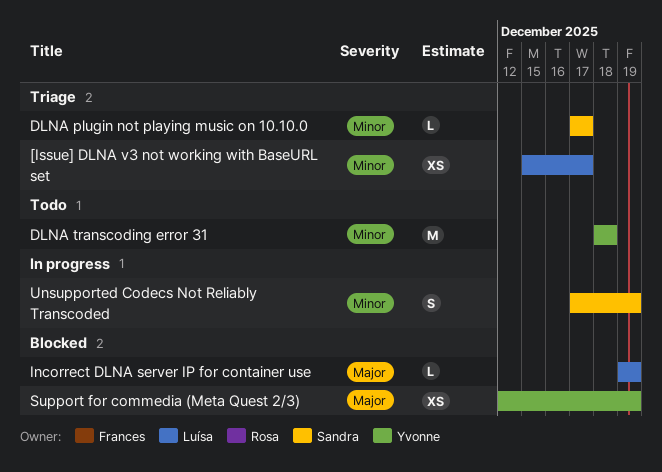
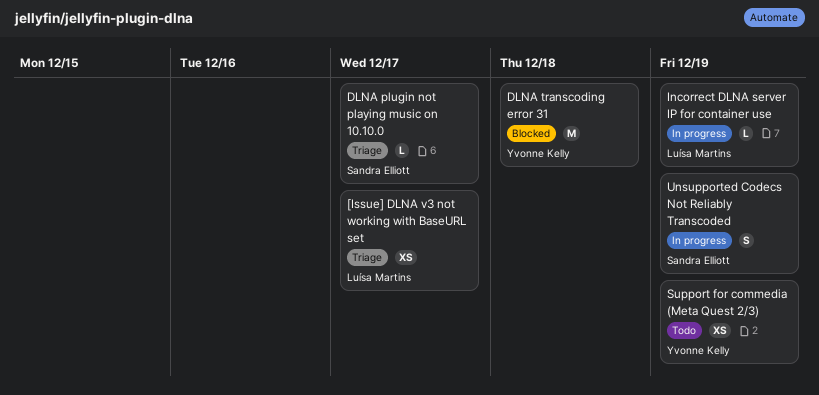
DLNA transcoding error 31, status: Todo -> Blocked
Incorrect DLNA server IP for container use, status: Blocked -> In progress
Support for commedia (Meta Quest 2/3), status: Blocked -> Todo

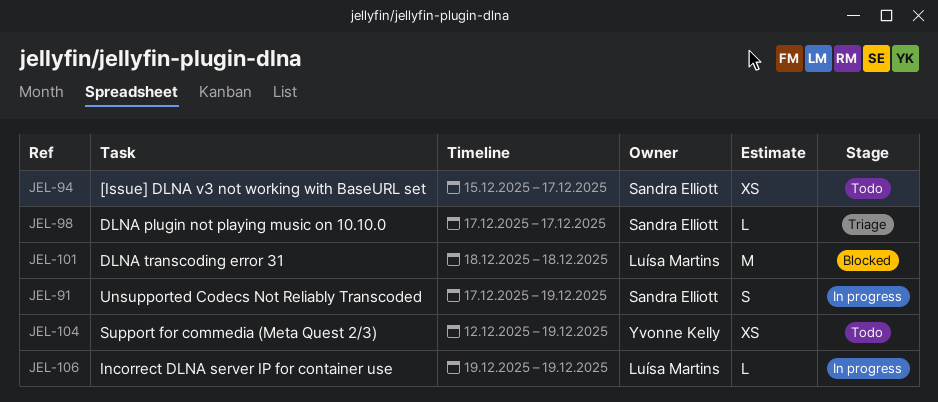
[Issue] DLNA v3 not working with BaseURL set, status: Triage -> Todo
[Issue] DLNA v3 not working with BaseURL set, owner: Luísa Martins -> Sandra Elliott
DLNA transcoding error 31, owner: Yvonne Kelly -> Luísa Martins

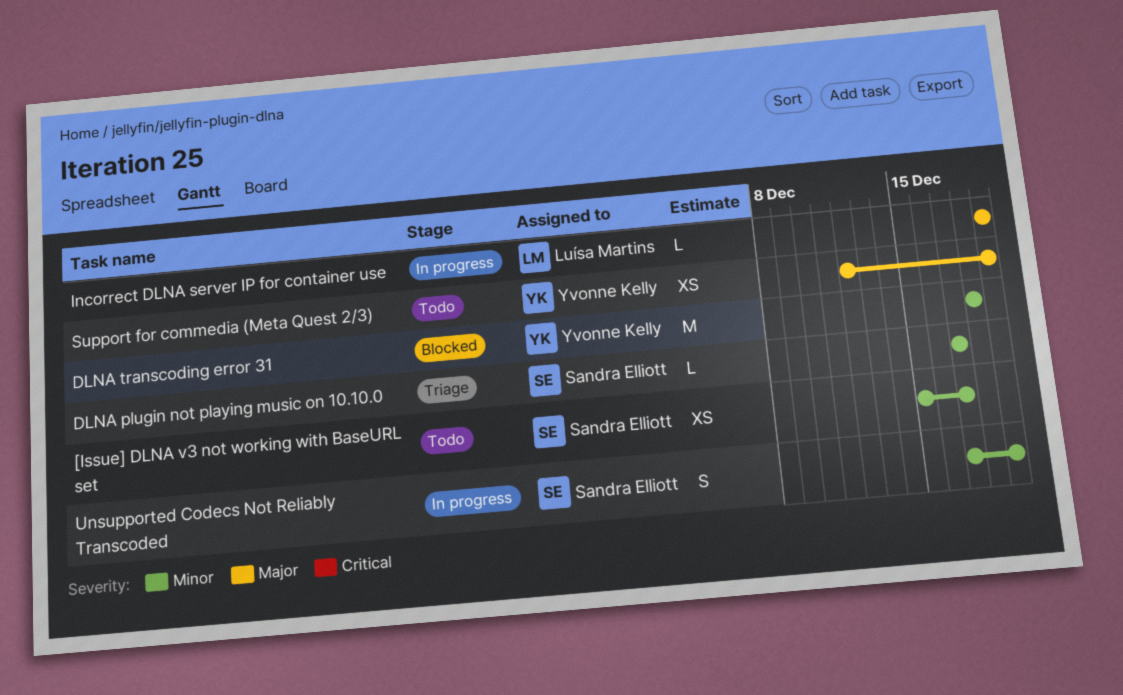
DLNA transcoding error 31, owner: Luísa Martins -> Yvonne Kelly

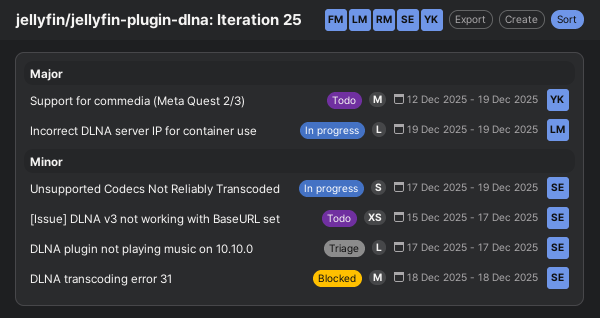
DLNA transcoding error 31, owner: Yvonne Kelly -> Sandra Elliott
Support for commedia (Meta Quest 2/3), estimate: XS -> M

